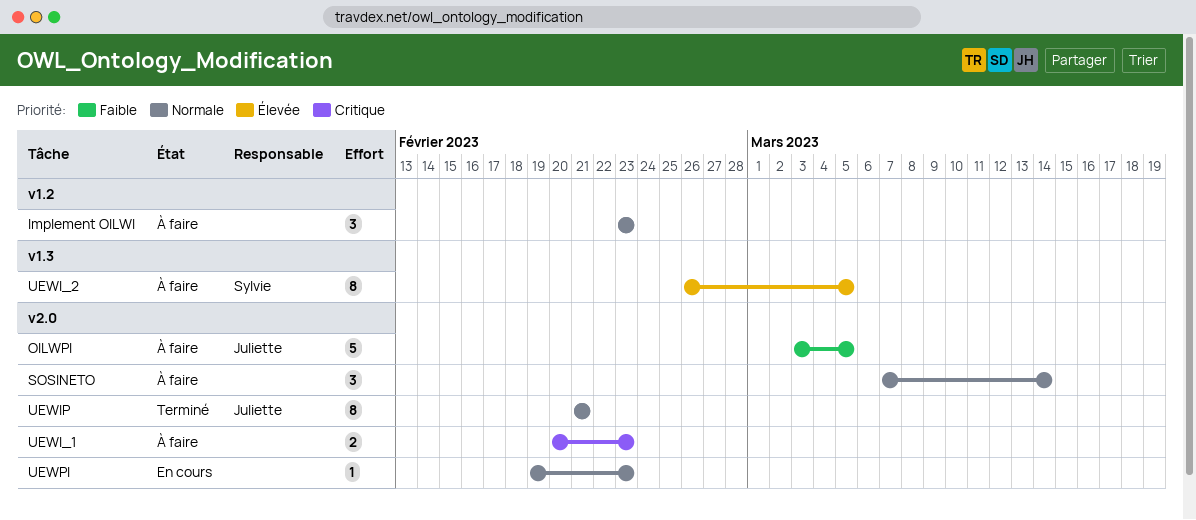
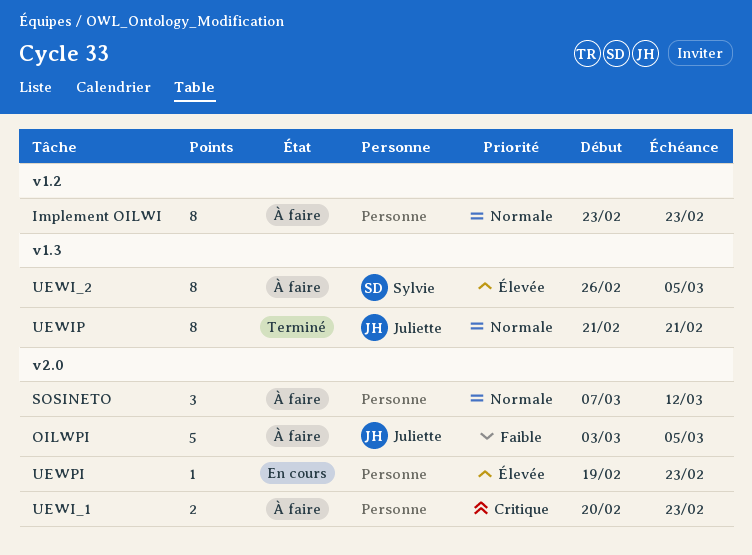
Implement OILWI, estimate: 3 -> 8
SOSINETO, due: Mar 14 -> Mar 12
UEWIP, label: v2.0 -> v1.3
UEWPI, priority: Normale -> Élevée

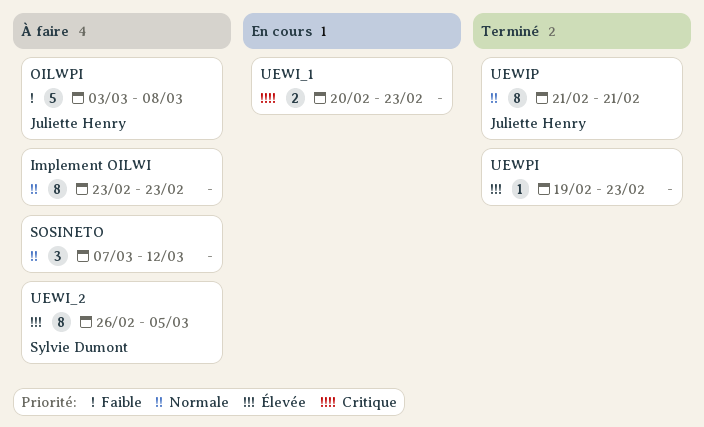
OILWPI, due: Mar 5 -> Mar 8
UEWI_1, status: À faire -> En cours
UEWPI, status: En cours -> Terminé

